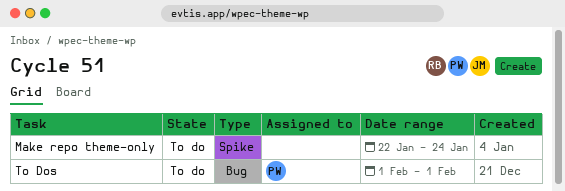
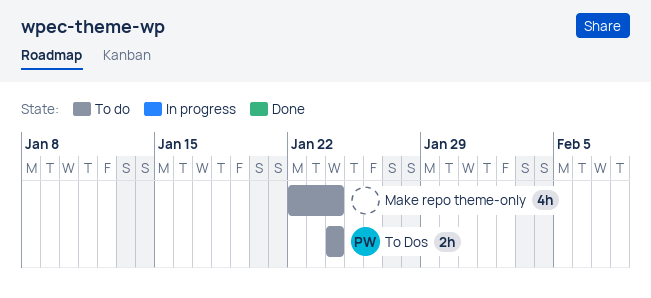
To Dos, start: Feb 1 -> Jan 24
To Dos, due: Feb 1 -> Jan 24

